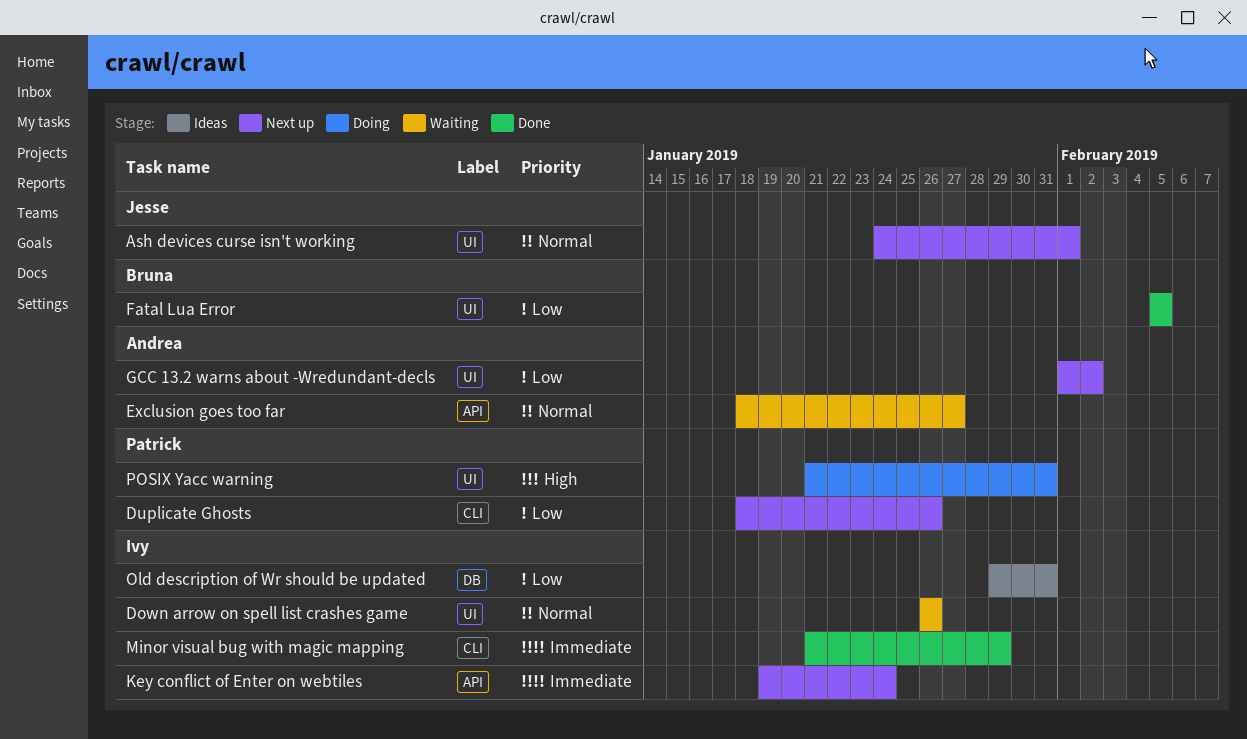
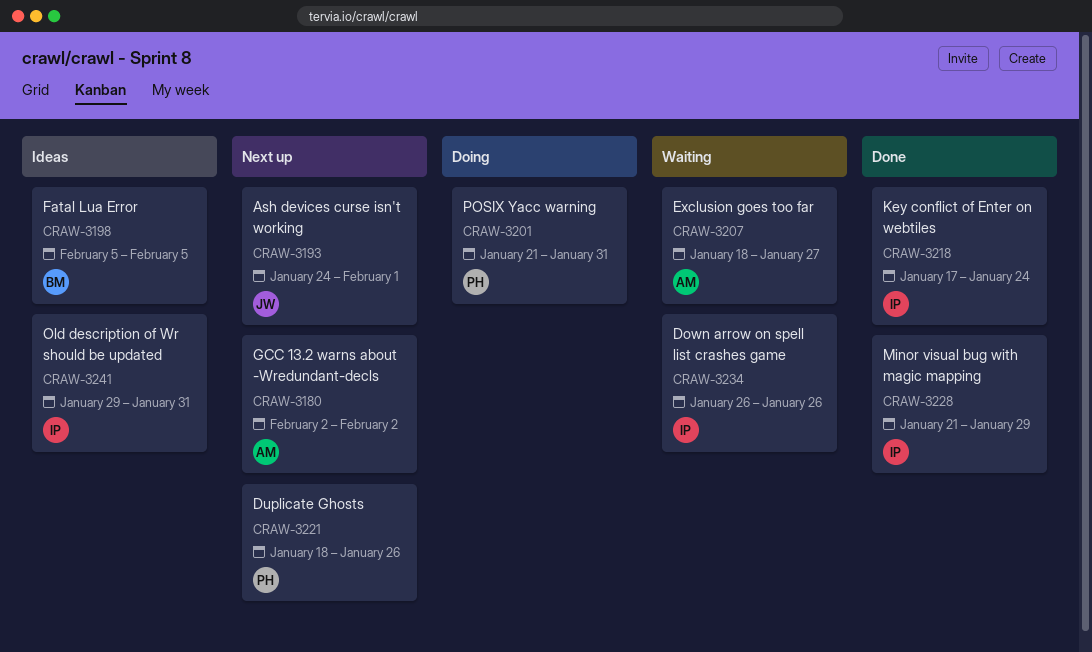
Fatal Lua Error, status: Done -> Ideas
GCC 13.2 warns about -Wredundant-decls, start: Feb 1 -> Feb 2
Key conflict of Enter on webtiles, status: Next up -> Done
Key conflict of Enter on webtiles, start: Jan 19 -> Jan 17

